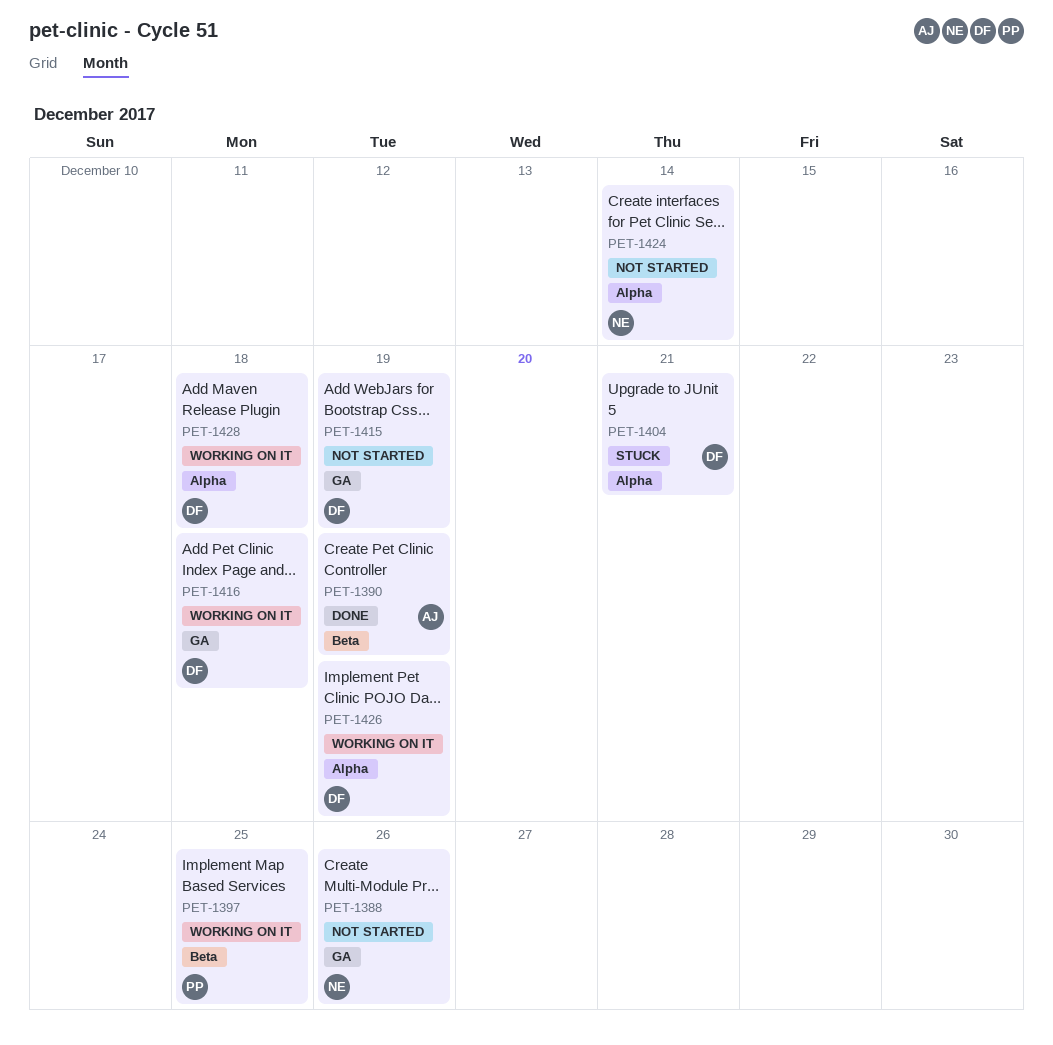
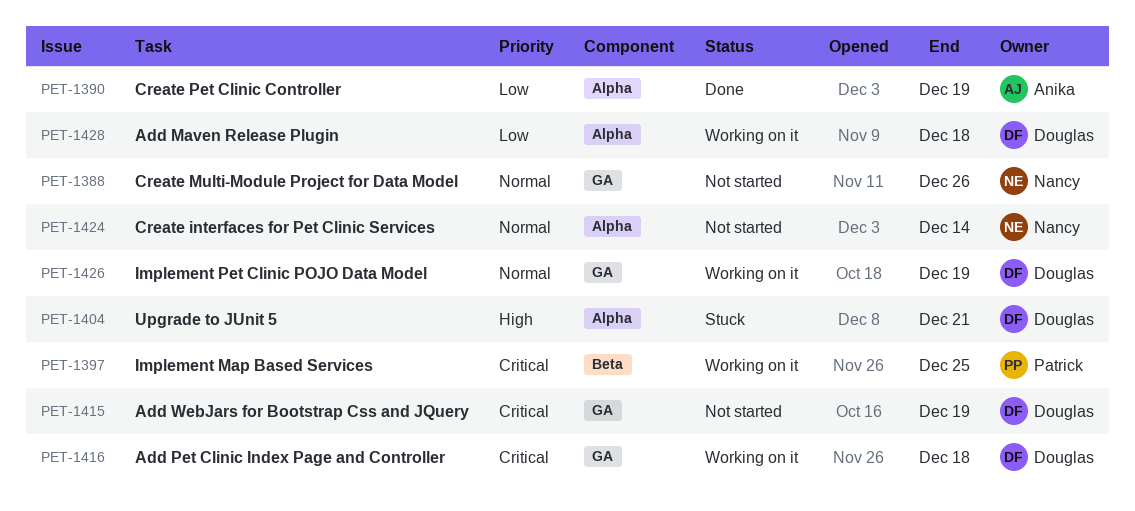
PET-1390, label: Beta -> Alpha
PET-1426, label: Alpha -> GA

